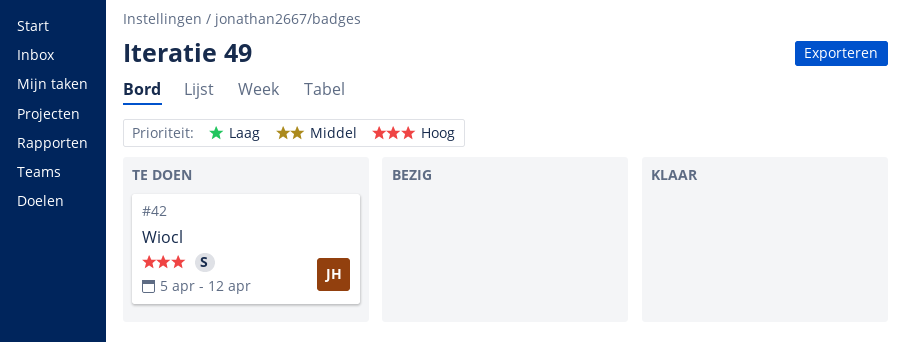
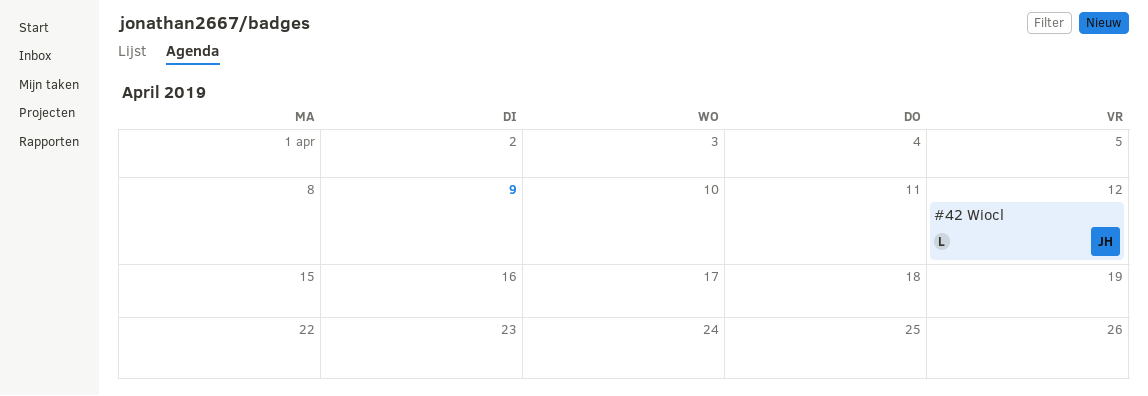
#42, estimate: S -> L

